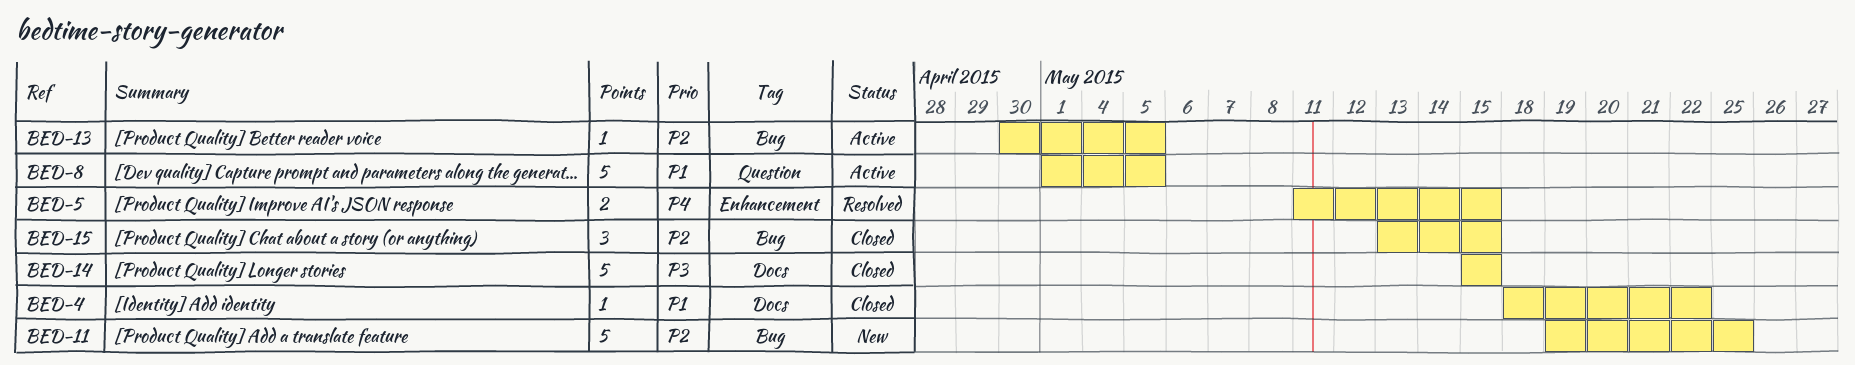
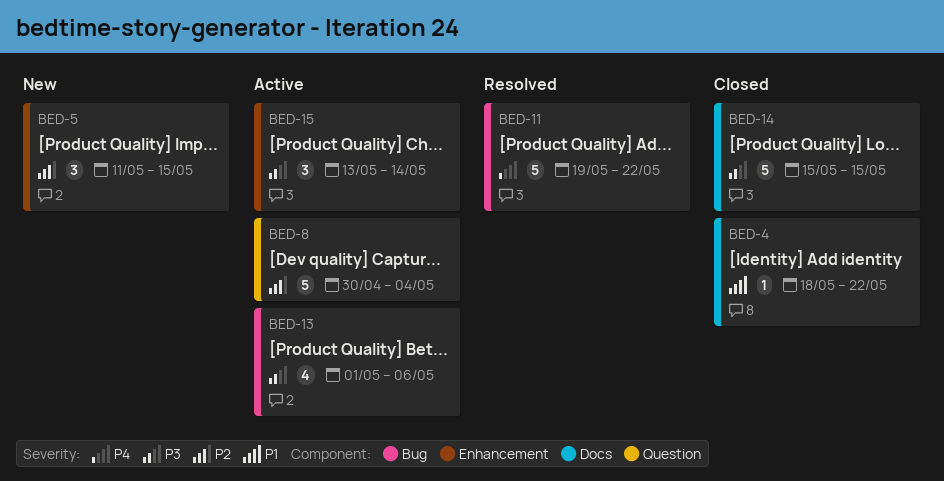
BED-5, status: Resolved -> New
BED-5, priority: P4 -> P2
BED-5, estimate: 2 -> 3
BED-8, priority: P1 -> P2
BED-8, start: May 1 -> Apr 30
BED-8, due: May 5 -> May 4
BED-11, status: New -> Resolved
BED-11, priority: P2 -> P4
BED-11, due: May 25 -> May 22
BED-13, priority: P2 -> P3
BED-13, estimate: 1 -> 4
BED-13, start: Apr 30 -> May 1
BED-13, due: May 5 -> May 6
BED-15, status: Closed -> Active
BED-15, priority: P2 -> P3
BED-15, label: Bug -> Enhancement
BED-15, due: May 15 -> May 14

